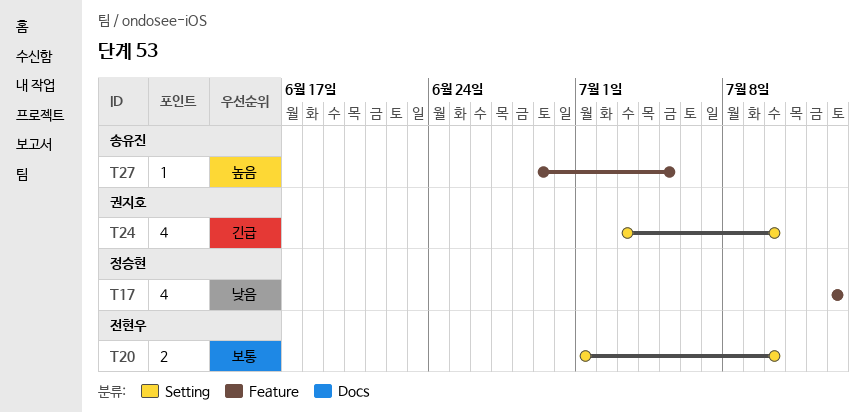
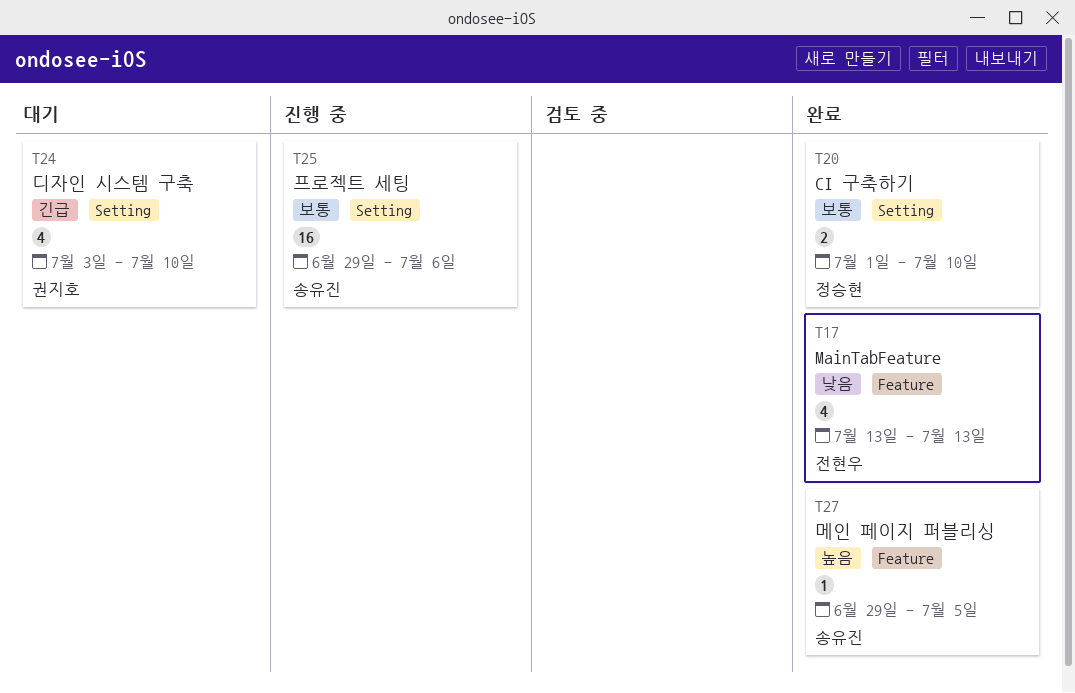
T17, owner: 정승현 -> 전현우
T20, owner: 전현우 -> 정승현
T25: none -> present

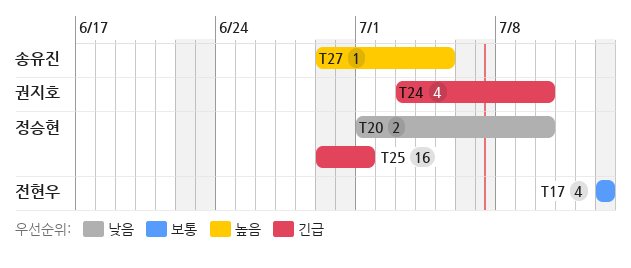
T17, priority: 낮음 -> 보통
T20, priority: 보통 -> 낮음
T25, owner: 송유진 -> 정승현
T25, priority: 보통 -> 긴급
T25, due: Jul 6 -> Jul 1

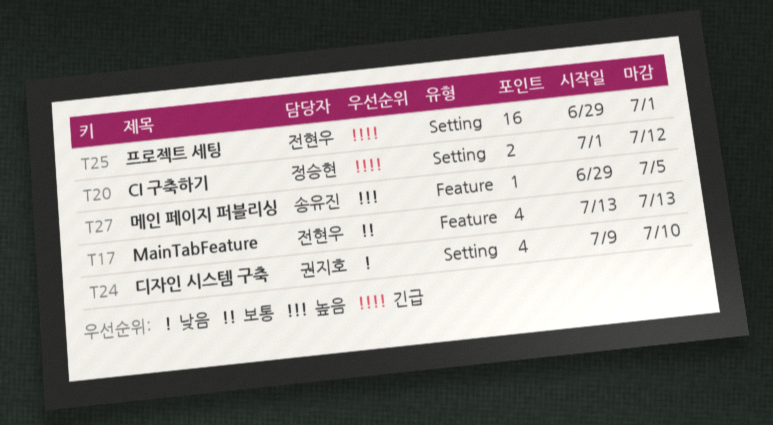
T20, priority: 낮음 -> 긴급
T20, due: Jul 10 -> Jul 12
T24, priority: 긴급 -> 낮음
T24, start: Jul 3 -> Jul 9
T25, owner: 정승현 -> 전현우

